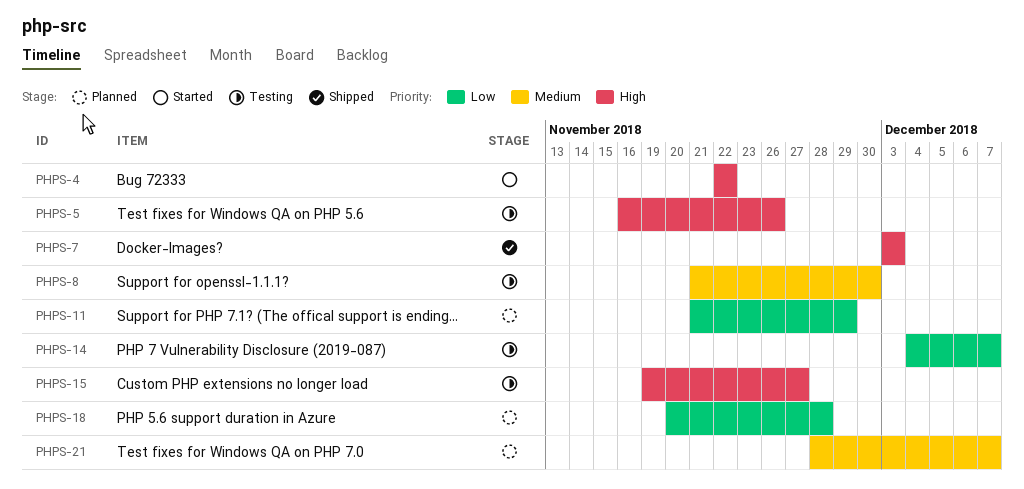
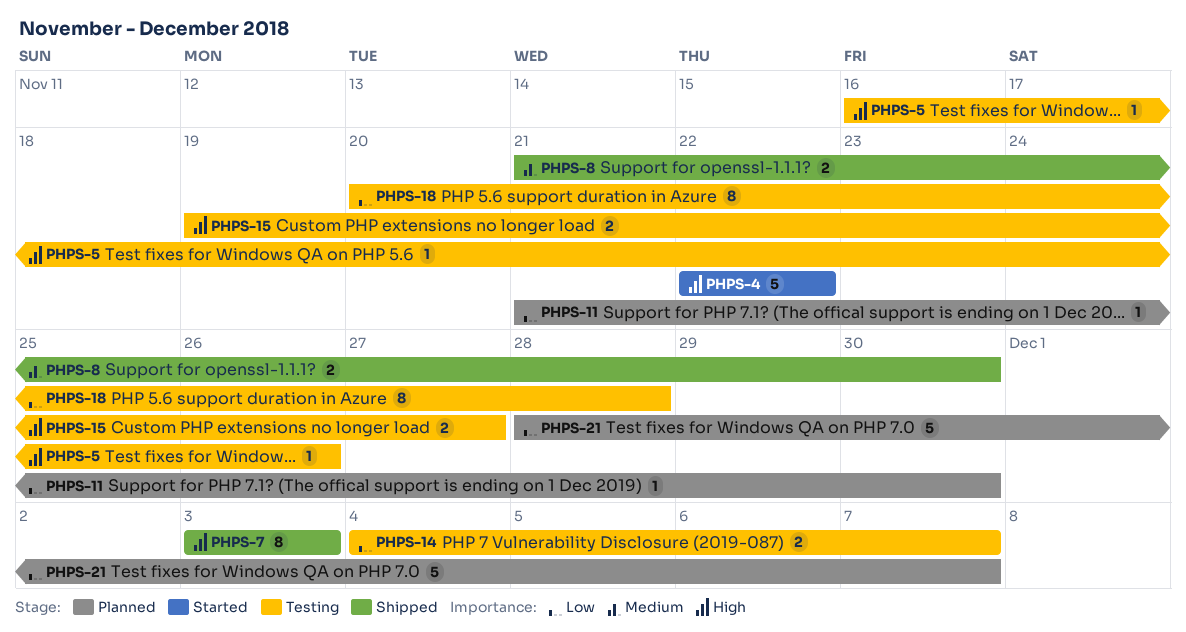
PHPS-8, status: Testing -> Shipped
PHPS-11, due: Nov 29 -> Nov 30
PHPS-18, status: Planned -> Testing
PHPS-21, priority: Medium -> Low

